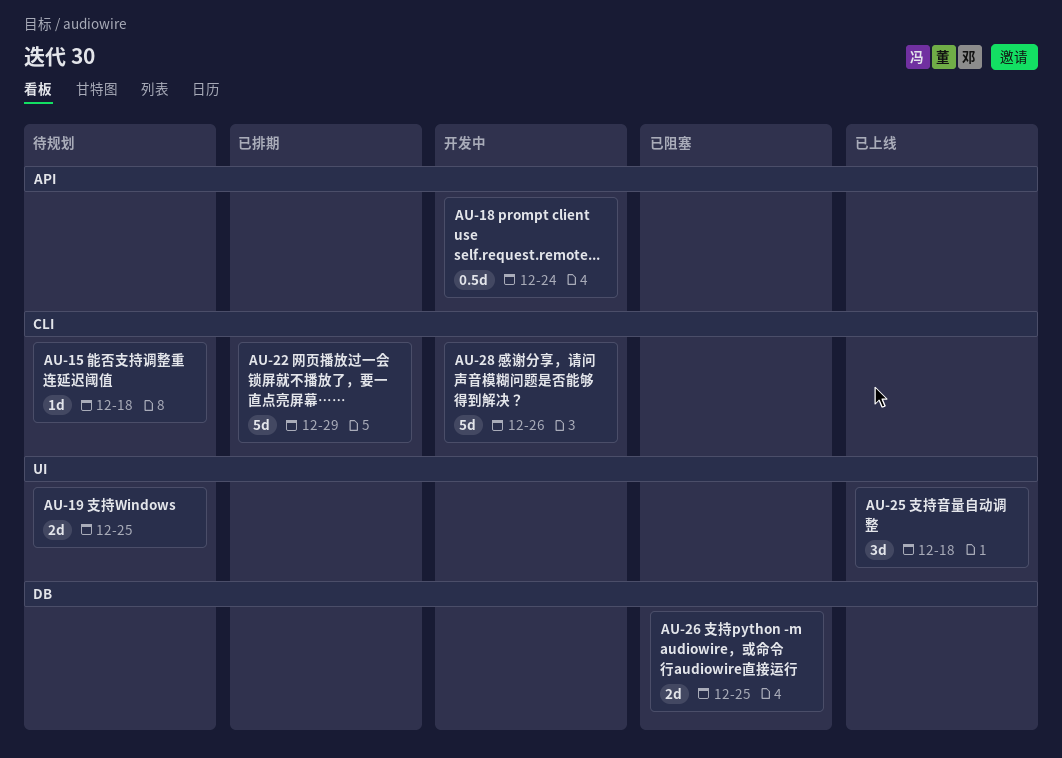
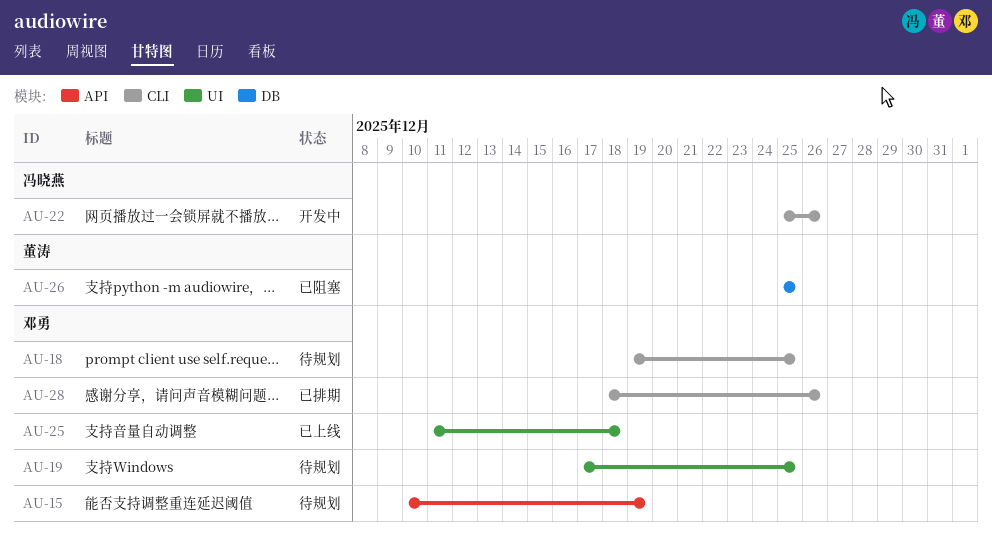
AU-15, label: CLI -> API
AU-15, due: Dec 18 -> Dec 19
AU-18, status: 开发中 -> 待规划
AU-18, label: API -> CLI
AU-18, due: Dec 24 -> Dec 25
AU-22, status: 已排期 -> 开发中
AU-22, due: Dec 29 -> Dec 26
AU-28, status: 开发中 -> 已排期

